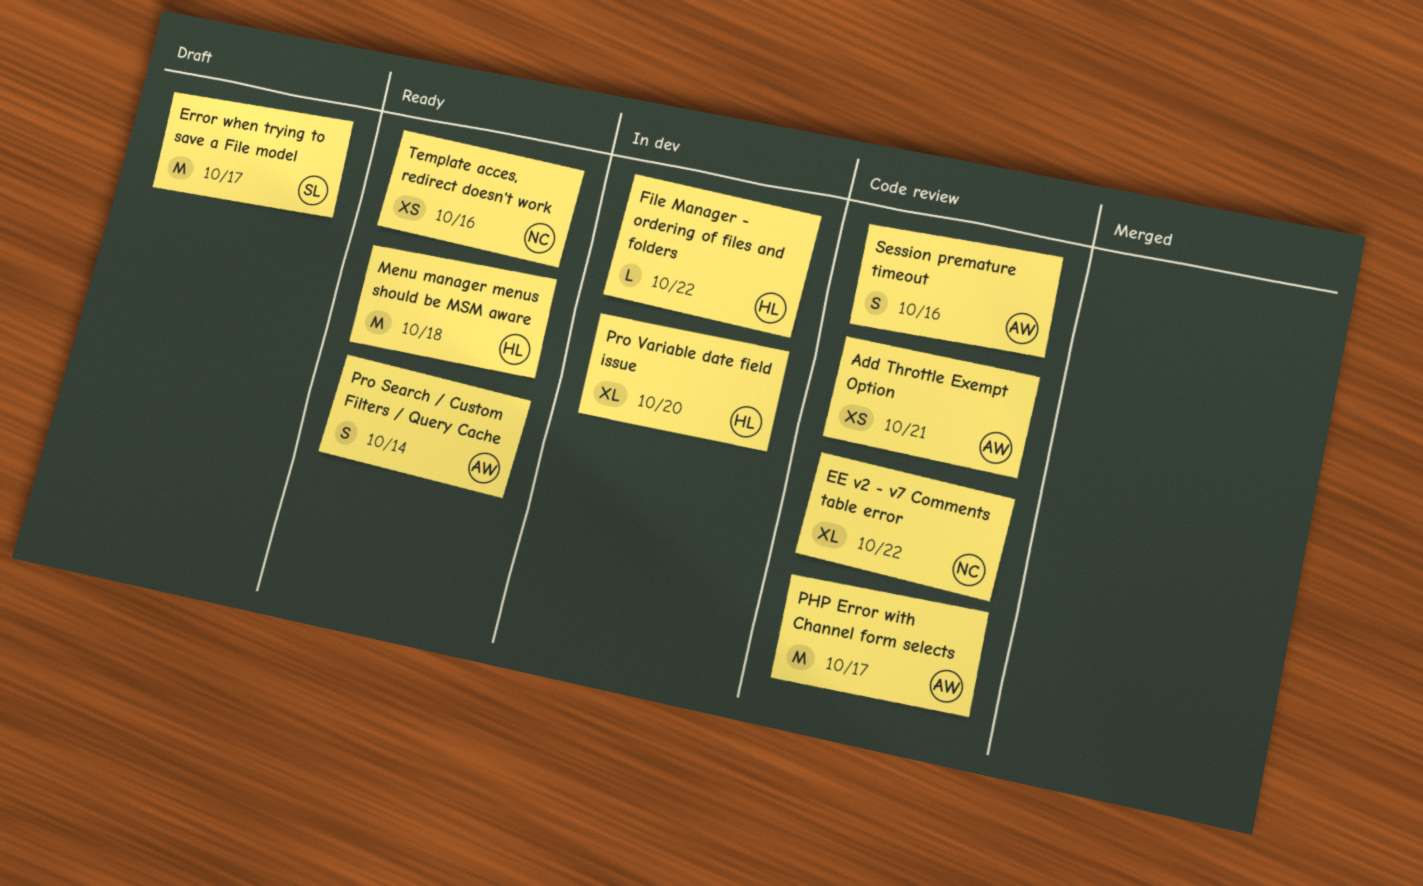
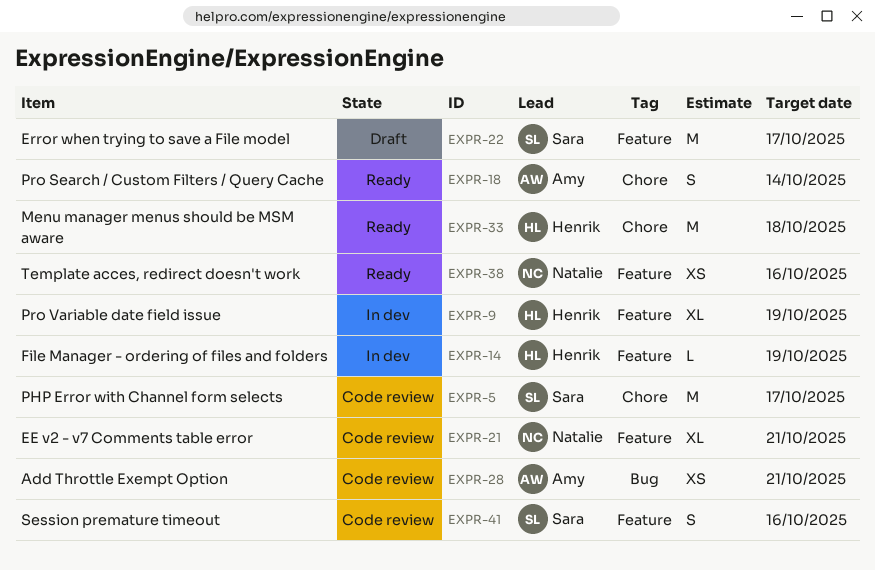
EE v2 - v7 Comments table error, due: Oct 22 -> Oct 21
File Manager - ordering of files and folders, due: Oct 22 -> Oct 19
PHP Error with Channel form selects, owner: Amy -> Sara
Pro Variable date field issue, due: Oct 20 -> Oct 19
Session premature timeout, owner: Amy -> Sara

